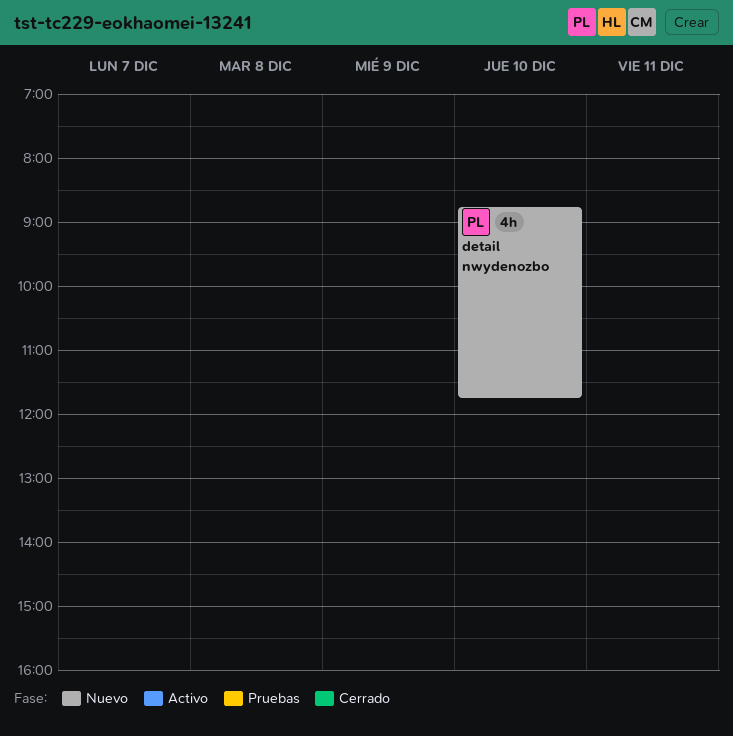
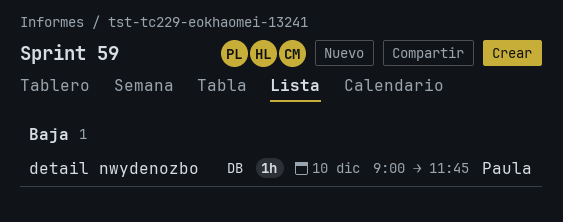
detail nwydenozbo, estimate: 4h -> 1h
detail nwydenozbo, begins: 08:45 -> 09:00

